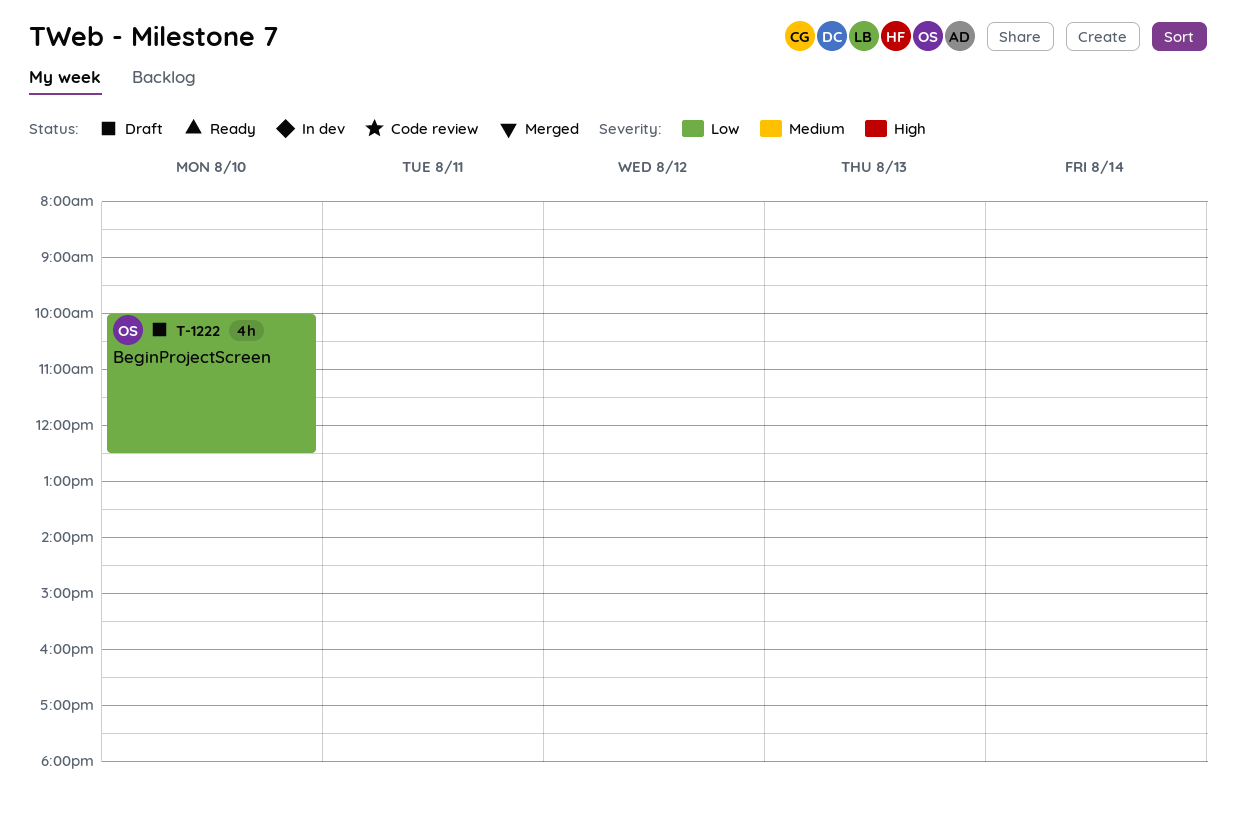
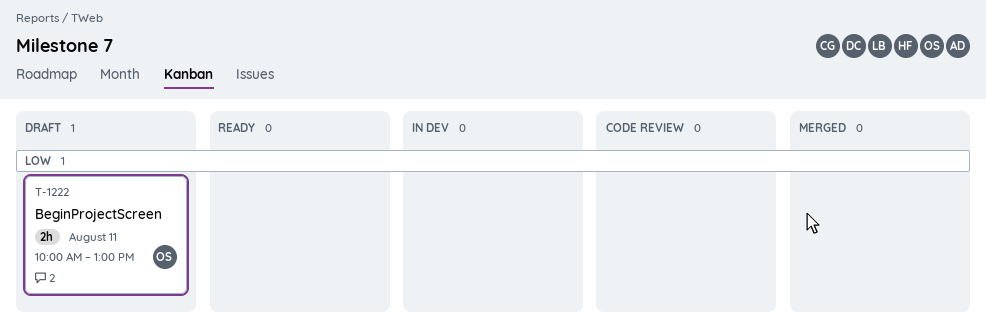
T-1222, estimate: 4h -> 2h
T-1222, day: Aug 10 -> Aug 11
T-1222, ends: 12:30 -> 13:00

